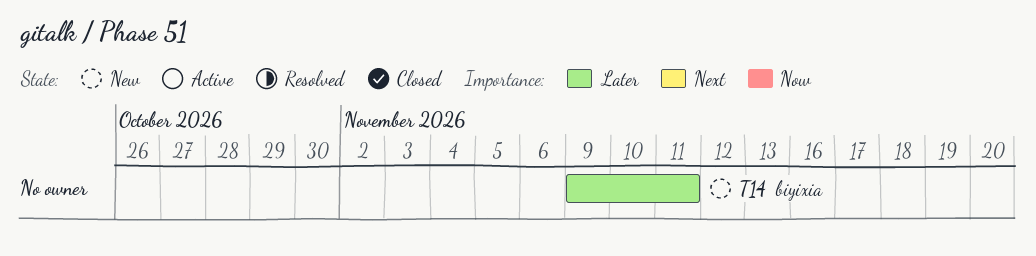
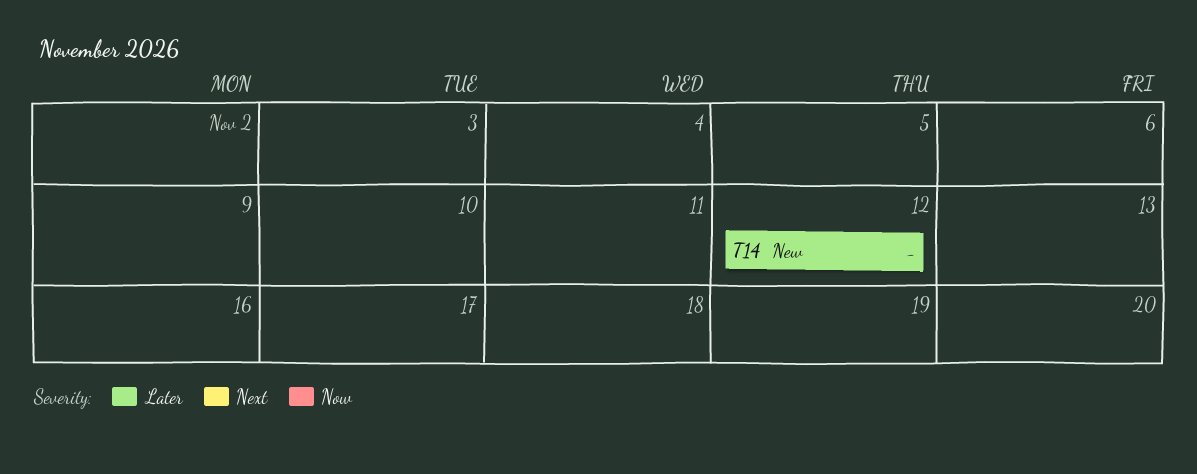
T14, due: Nov 11 -> Nov 12

